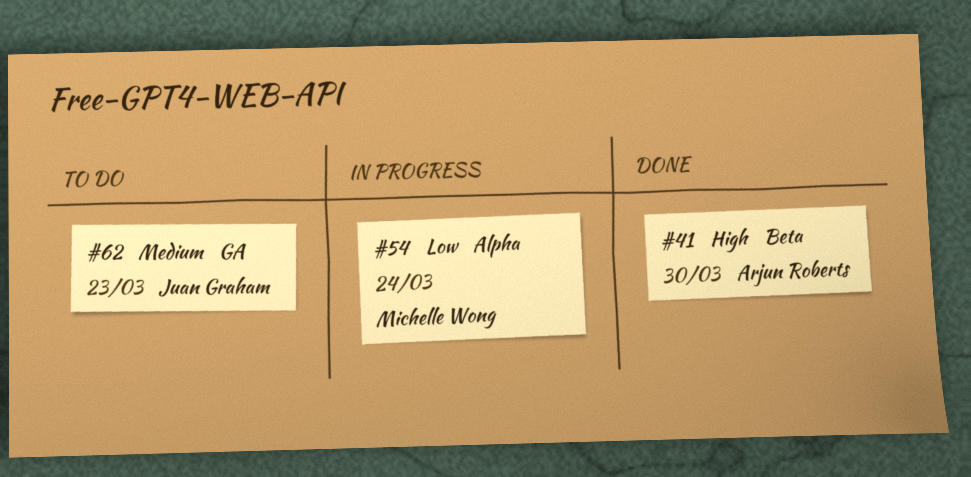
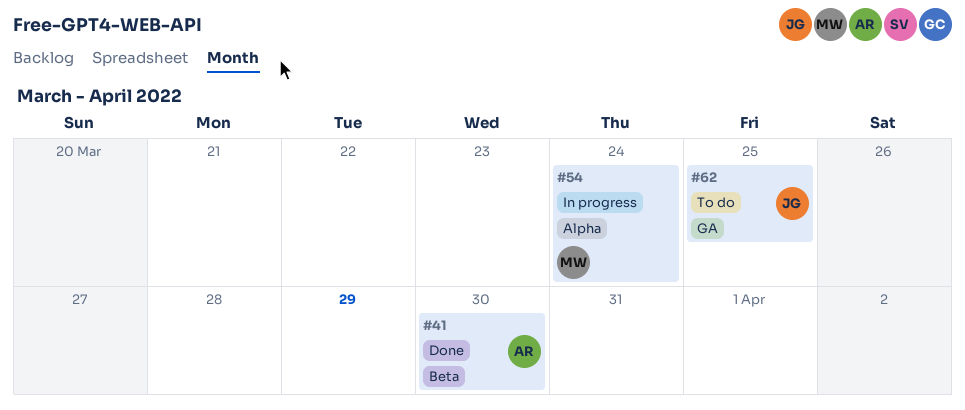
#62, due: Mar 23 -> Mar 25

